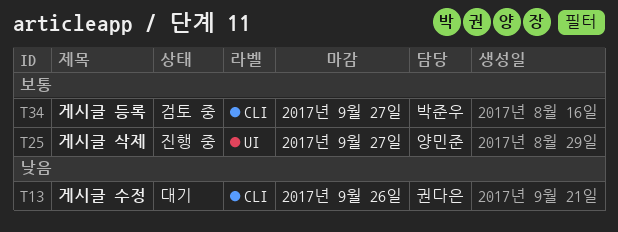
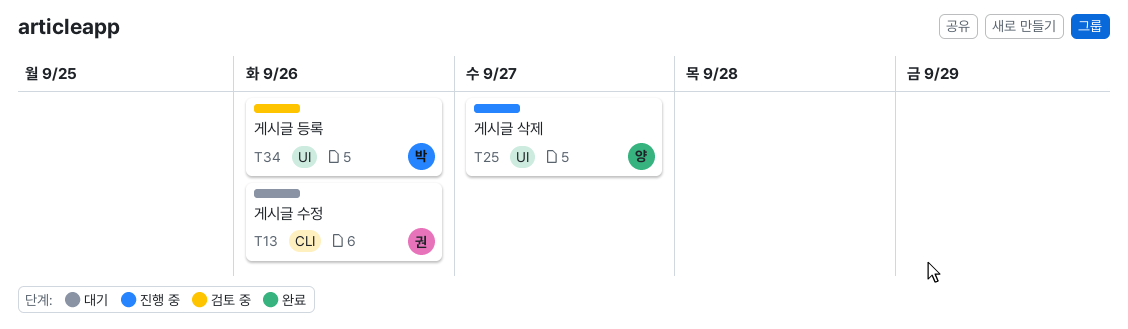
T34, label: CLI -> UI
T34, due: Sep 27 -> Sep 26

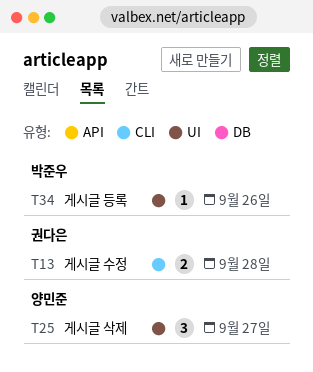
T13, due: Sep 26 -> Sep 28

